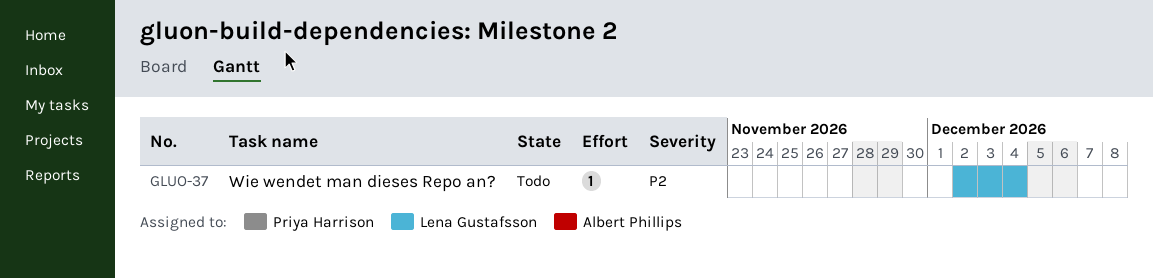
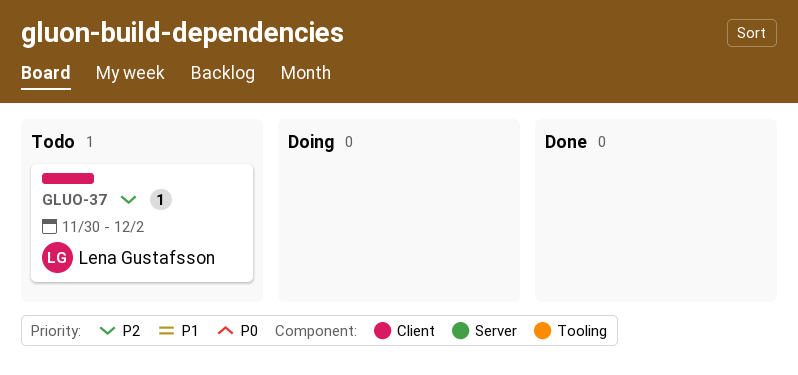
GLUO-37, start: Dec 2 -> Nov 30
GLUO-37, due: Dec 4 -> Dec 2

